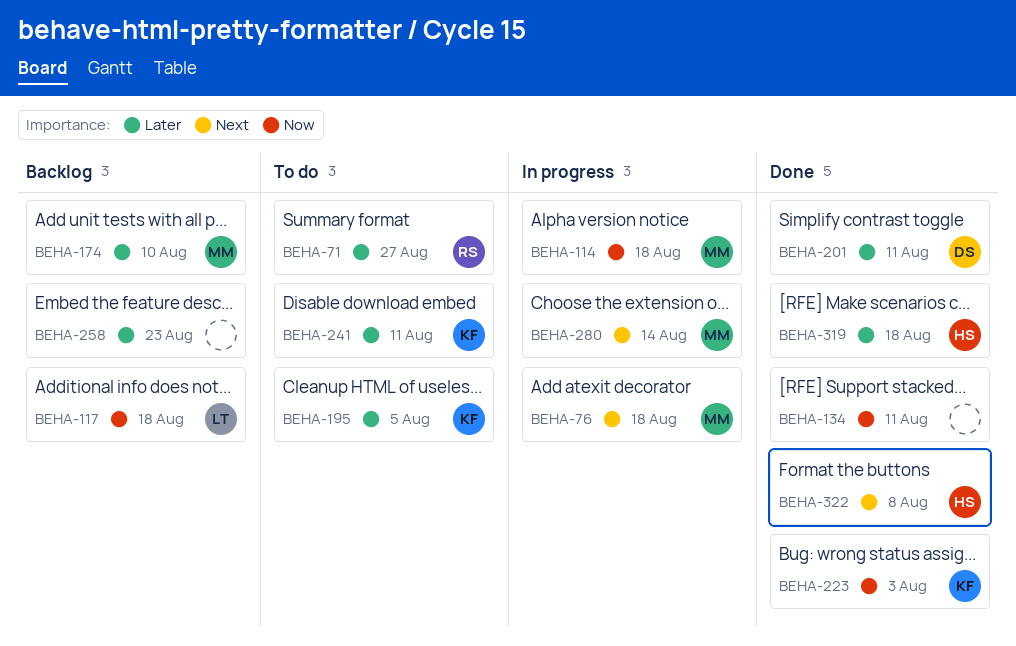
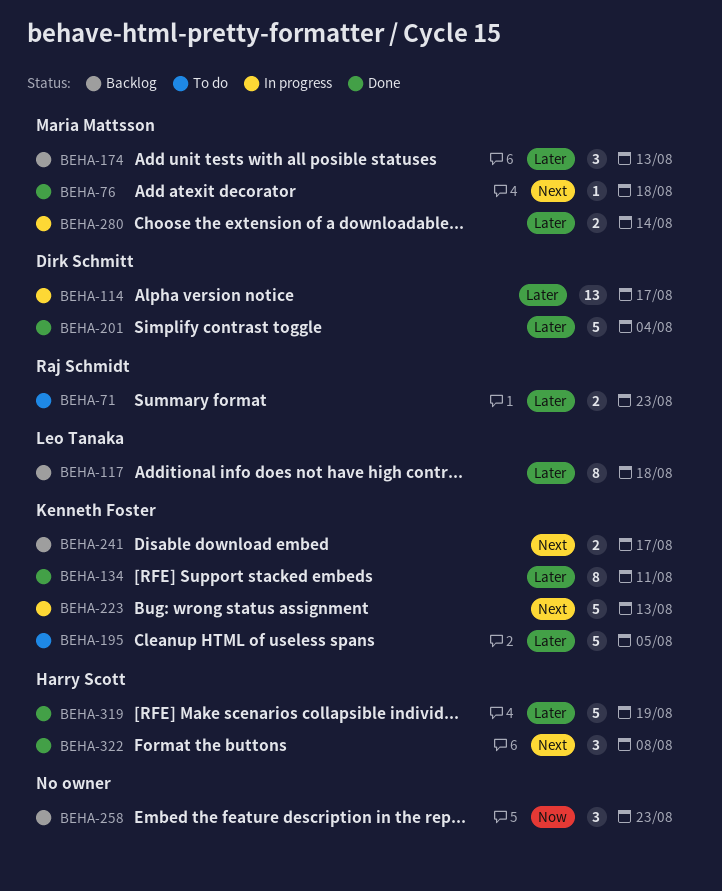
BEHA-71, due: Aug 27 -> Aug 23
BEHA-76, status: In progress -> Done
BEHA-114, owner: Maria Mattsson -> Dirk Schmitt
BEHA-114, priority: Now -> Later
BEHA-114, due: Aug 18 -> Aug 17
BEHA-117, priority: Now -> Later
BEHA-134, owner: none -> Kenneth Foster
BEHA-134, priority: Now -> Later
BEHA-174, due: Aug 10 -> Aug 13
BEHA-201, due: Aug 11 -> Aug 4
BEHA-223, status: Done -> In progress
BEHA-223, priority: Now -> Next
BEHA-223, due: Aug 3 -> Aug 13
BEHA-241, status: To do -> Backlog
BEHA-241, priority: Later -> Next
BEHA-241, due: Aug 11 -> Aug 17
BEHA-258, priority: Later -> Now
BEHA-280, priority: Next -> Later
BEHA-319, due: Aug 18 -> Aug 19

